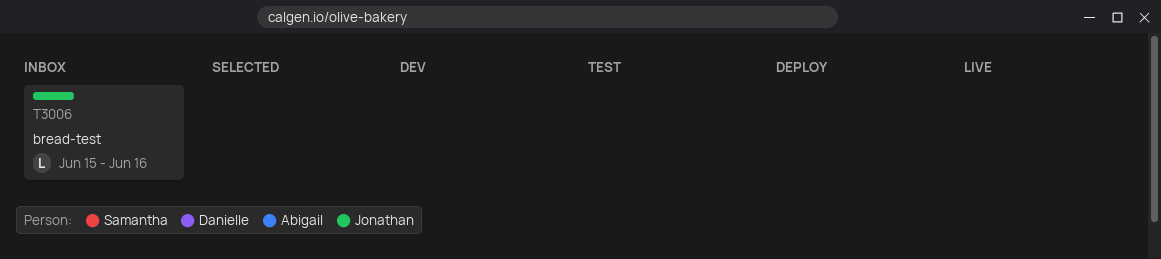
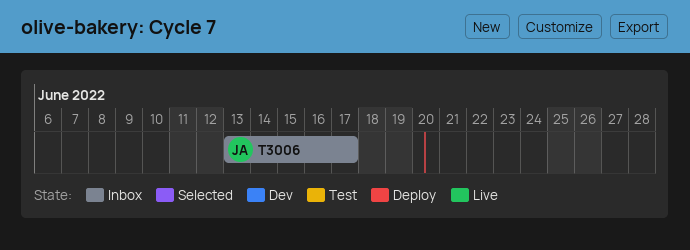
T3006, start: Jun 15 -> Jun 13
T3006, due: Jun 16 -> Jun 17

